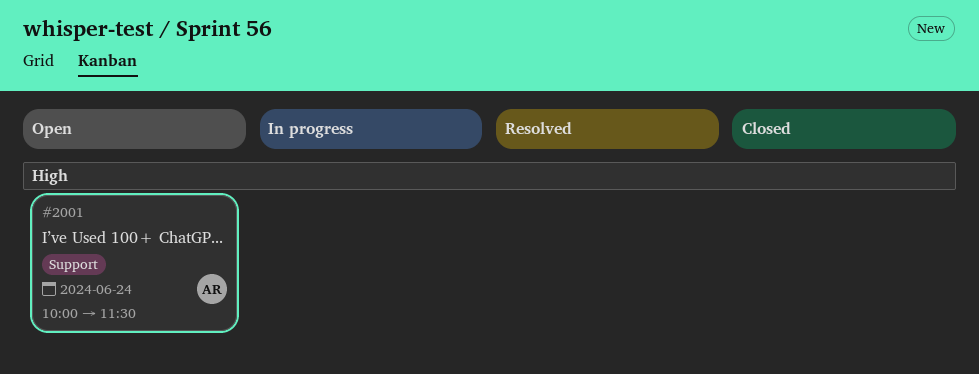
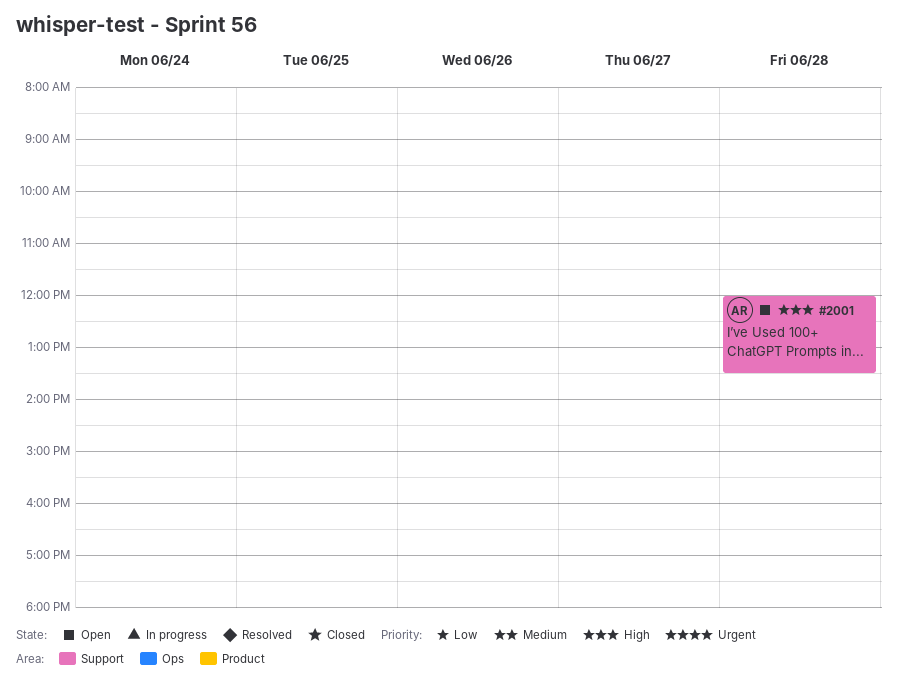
#2001, day: Jun 24 -> Jun 28
#2001, begins: 10:00 -> 12:00
#2001, ends: 11:30 -> 13:30

